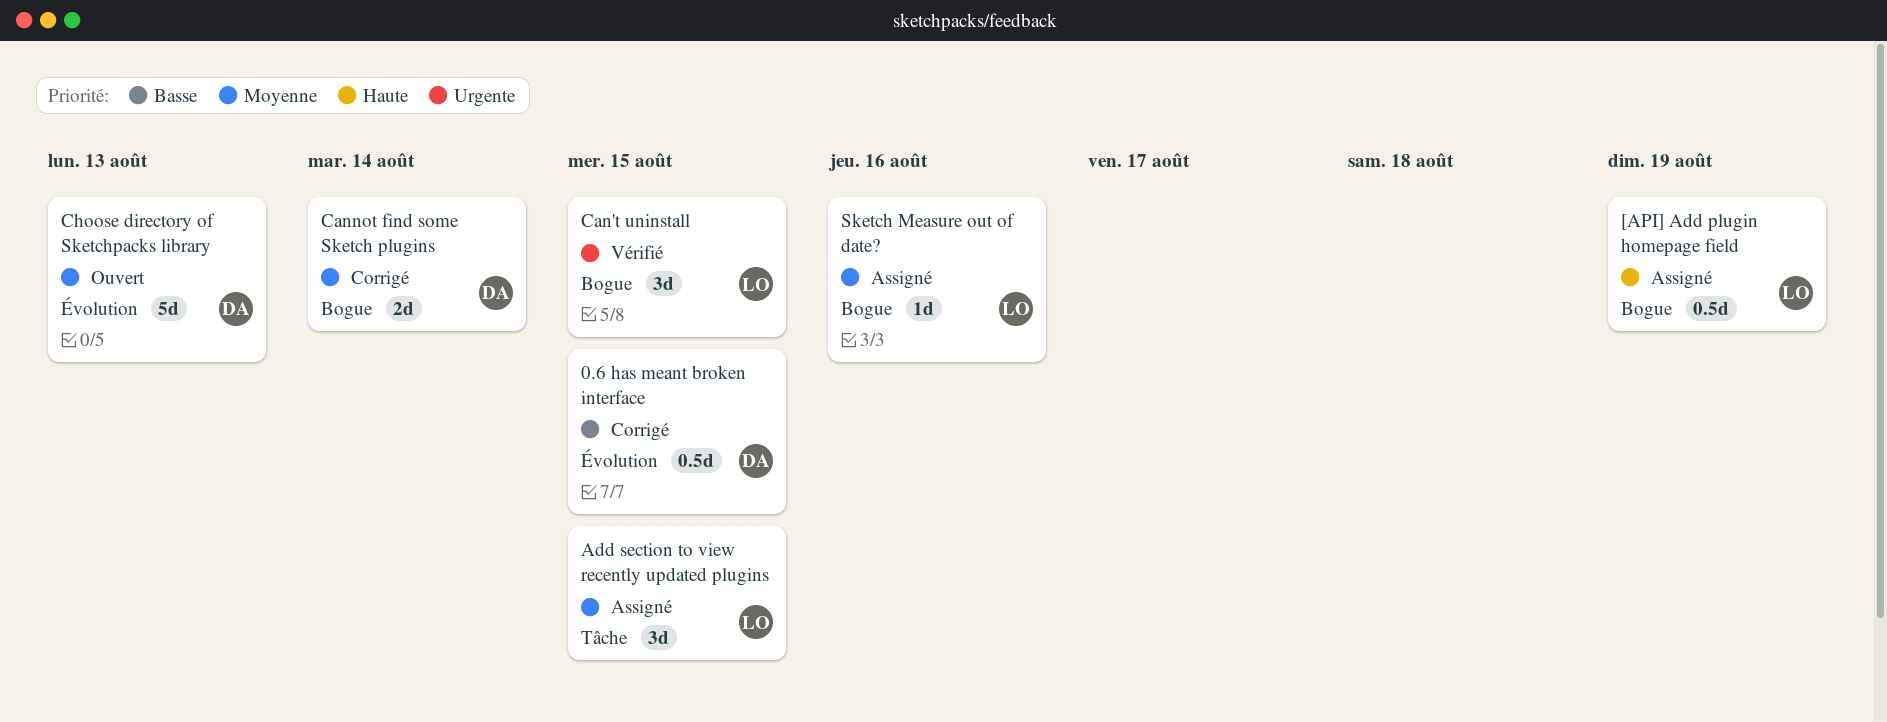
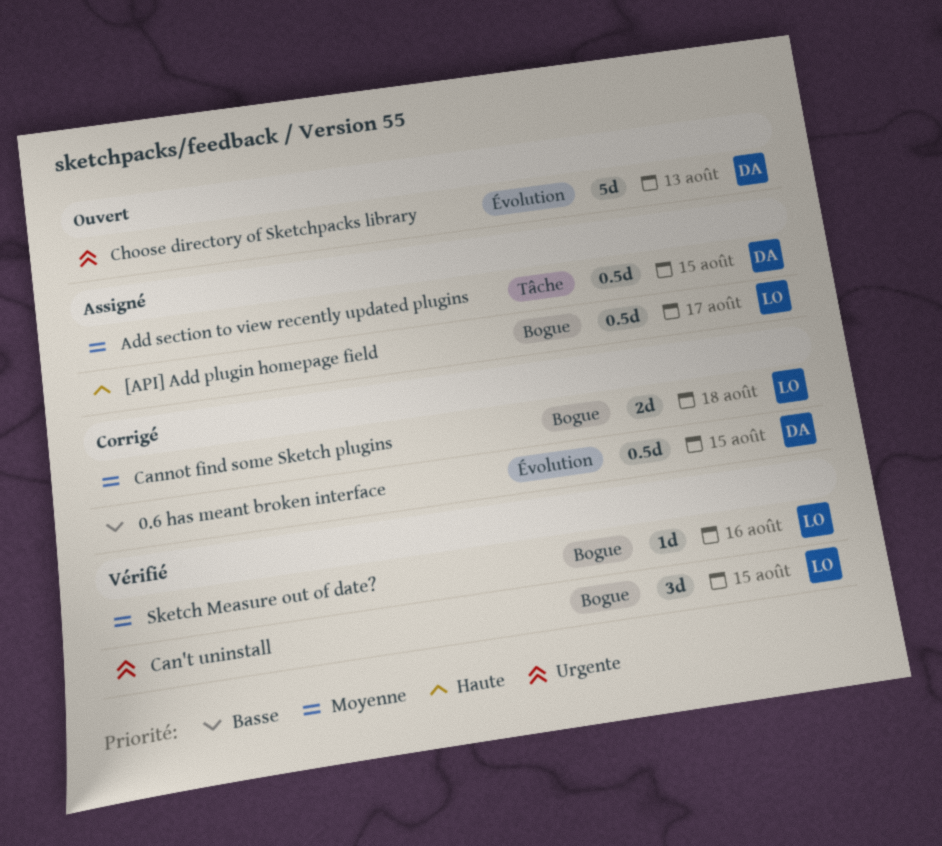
[API] Add plugin homepage field, due: Aug 19 -> Aug 17
Add section to view recently updated plugins, owner: LO -> DA
Add section to view recently updated plugins, estimate: 3d -> 0.5d
Cannot find some Sketch plugins, owner: DA -> LO
Cannot find some Sketch plugins, due: Aug 14 -> Aug 18
Choose directory of Sketchpacks library, priority: Moyenne -> Urgente
Sketch Measure out of date?, status: Assigné -> Vérifié

